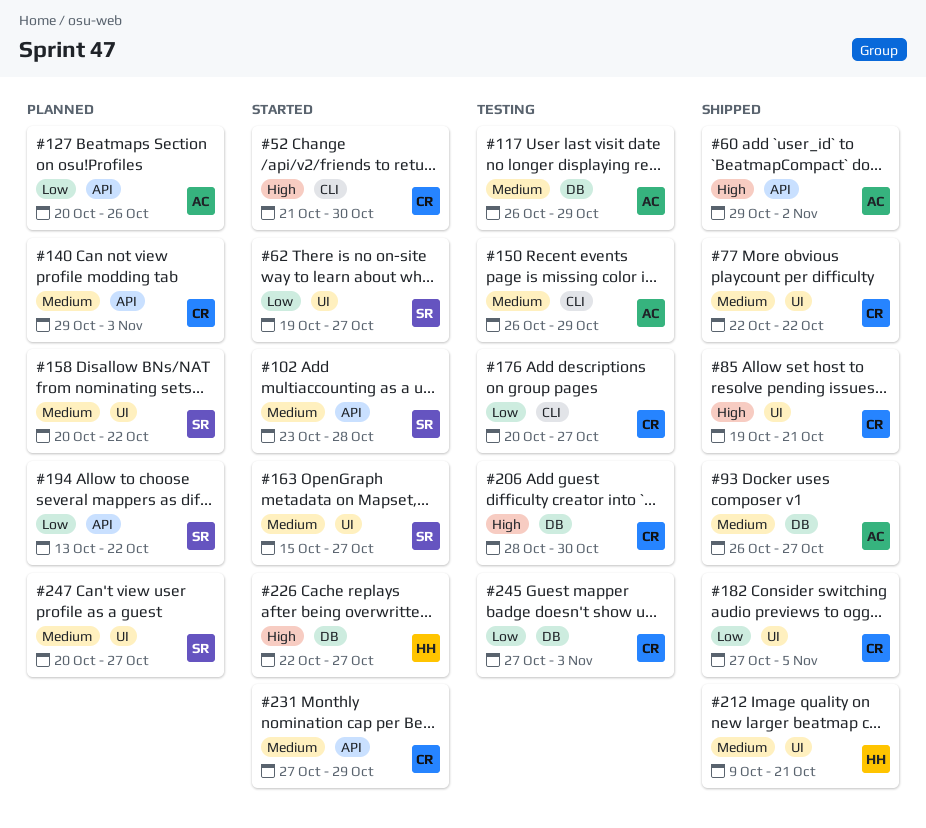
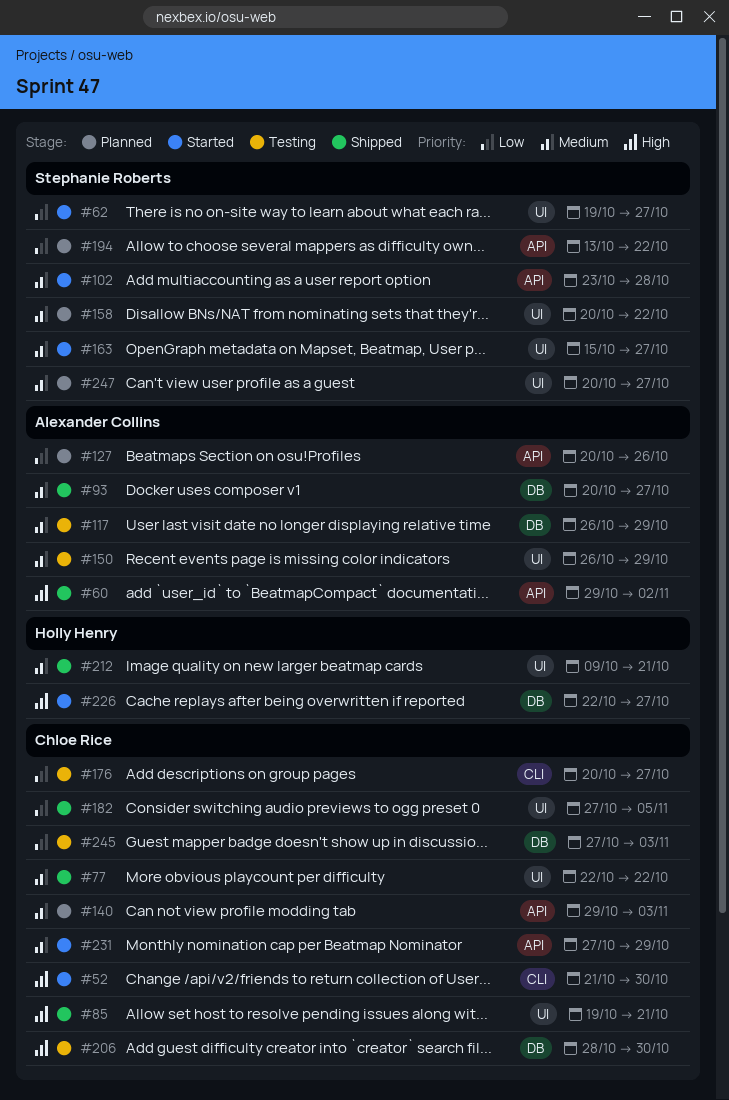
#93, start: Oct 26 -> Oct 20
#150, label: CLI -> UI

